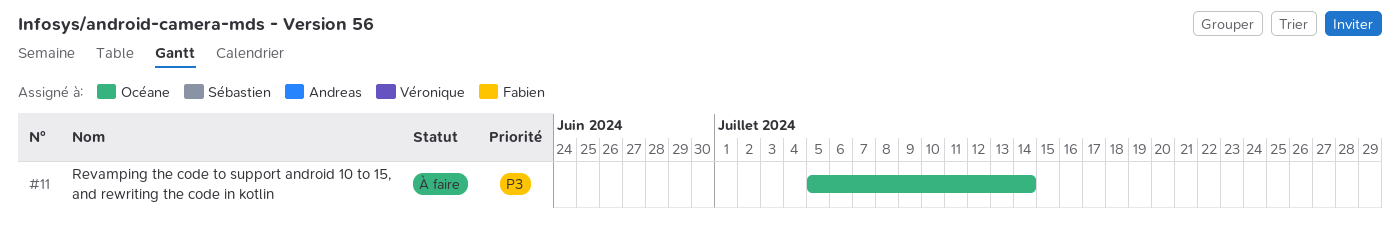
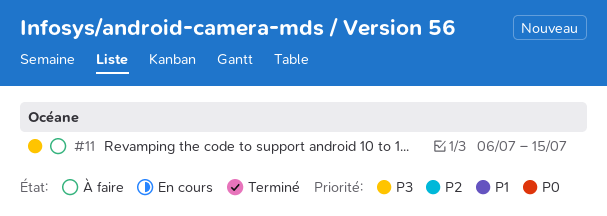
#11, start: Jul 5 -> Jul 6
#11, due: Jul 14 -> Jul 15

